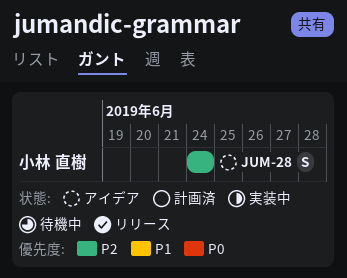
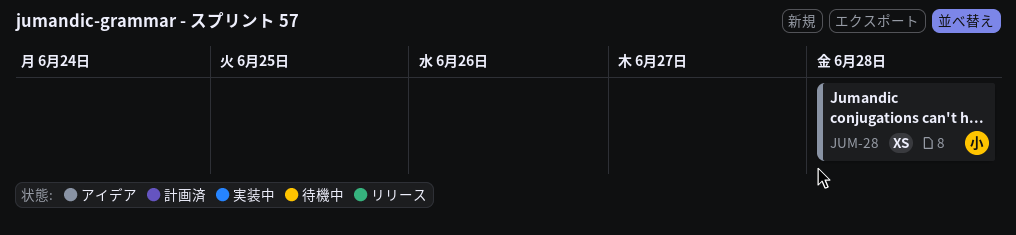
JUM-28, estimate: S -> XS
JUM-28, due: Jun 24 -> Jun 28

